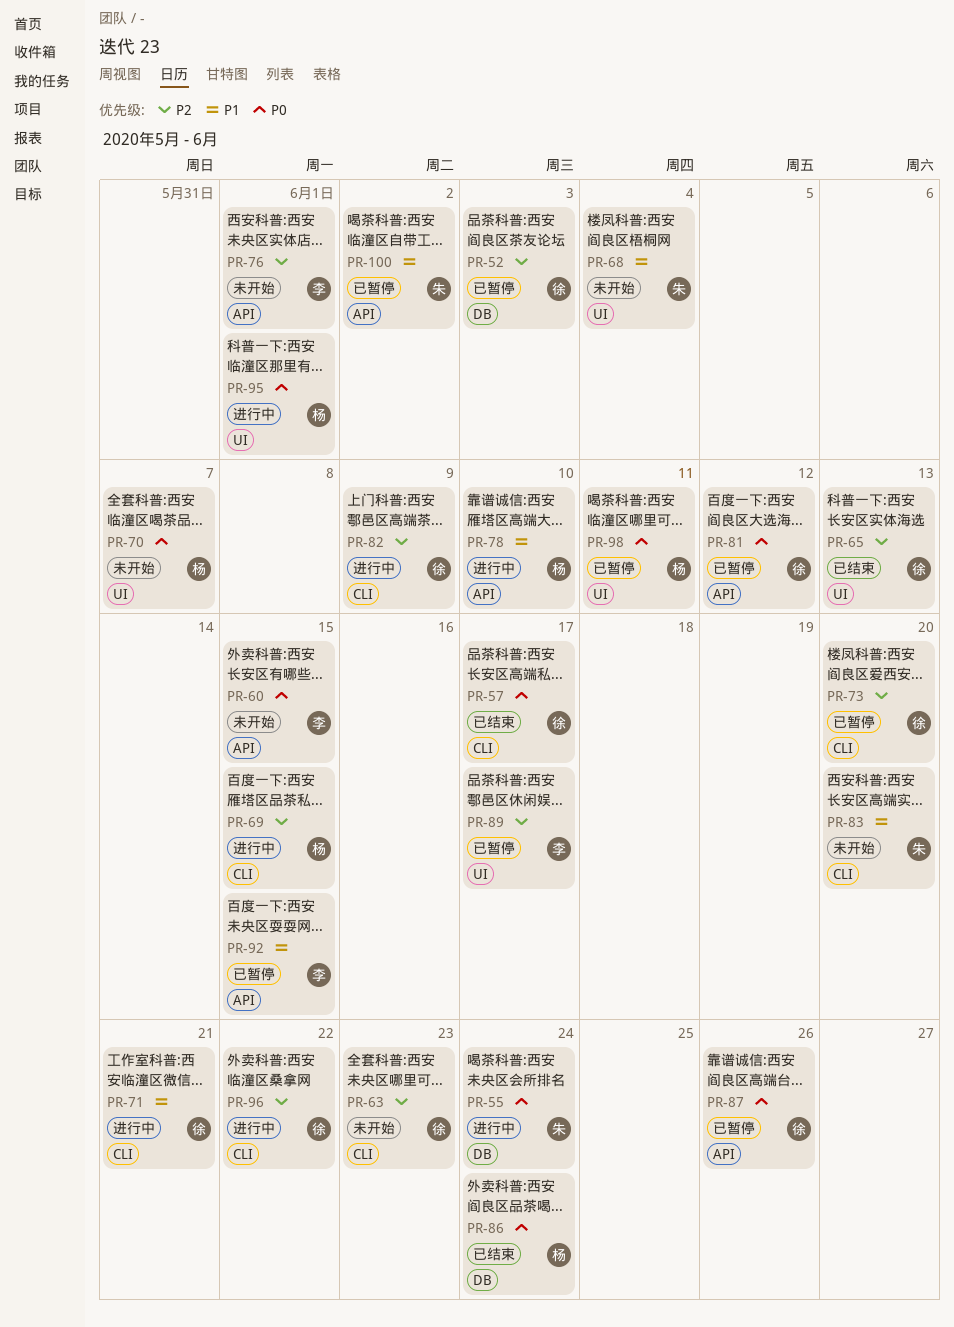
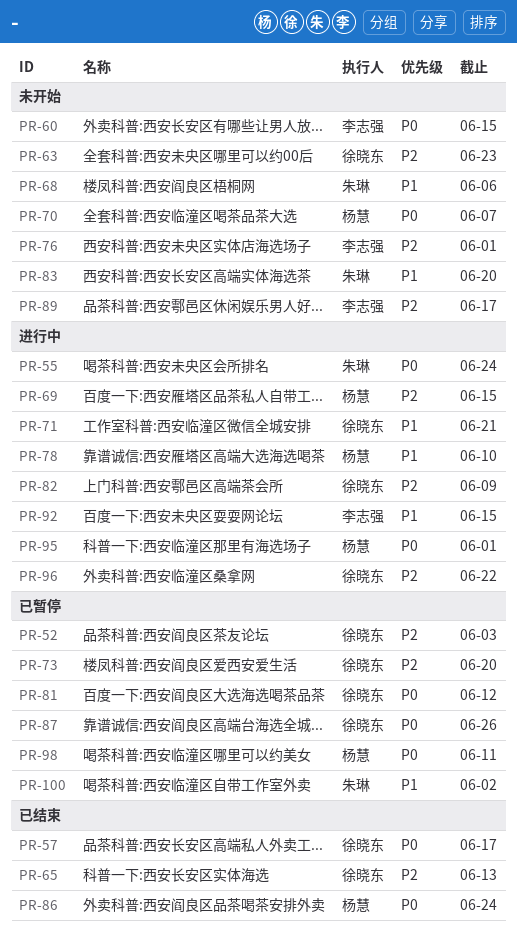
PR-68, due: Jun 4 -> Jun 6
PR-89, status: 已暂停 -> 未开始
PR-92, status: 已暂停 -> 进行中

